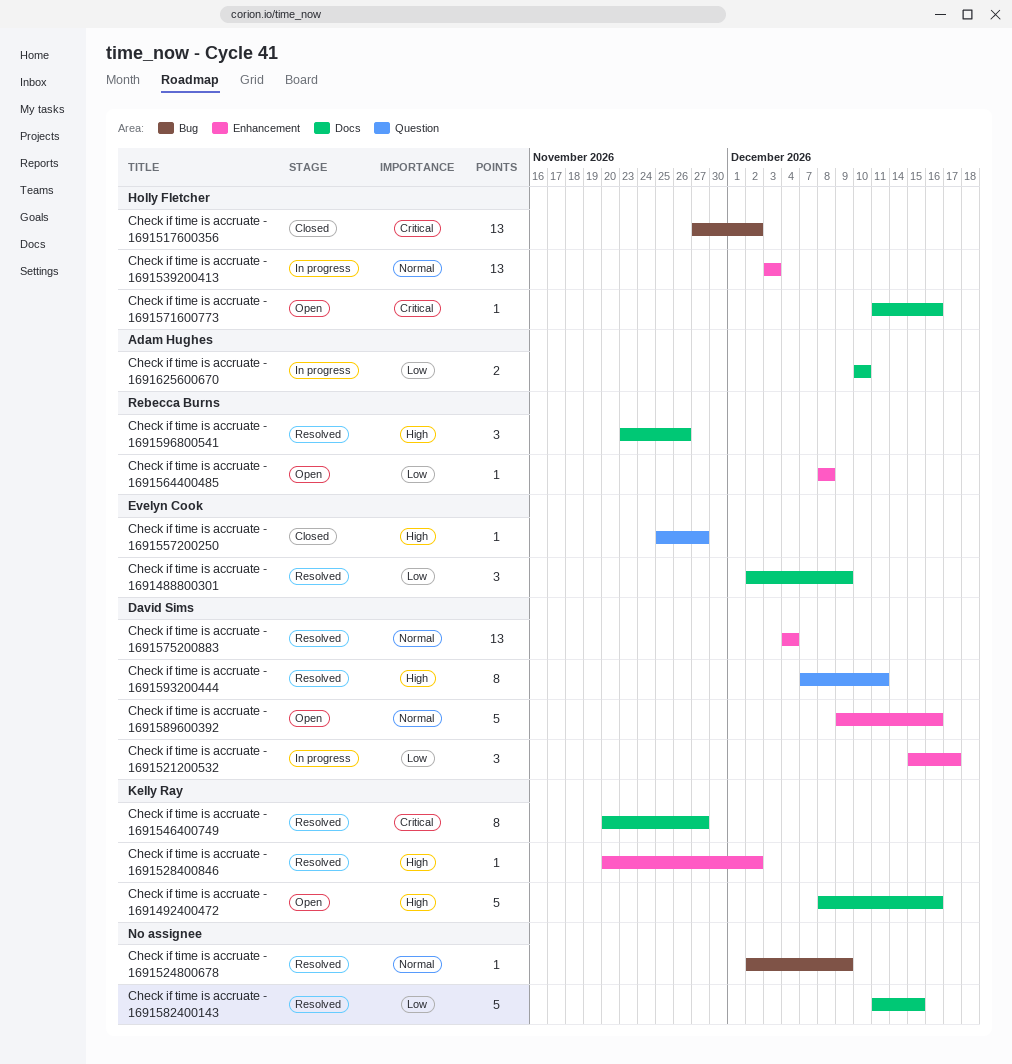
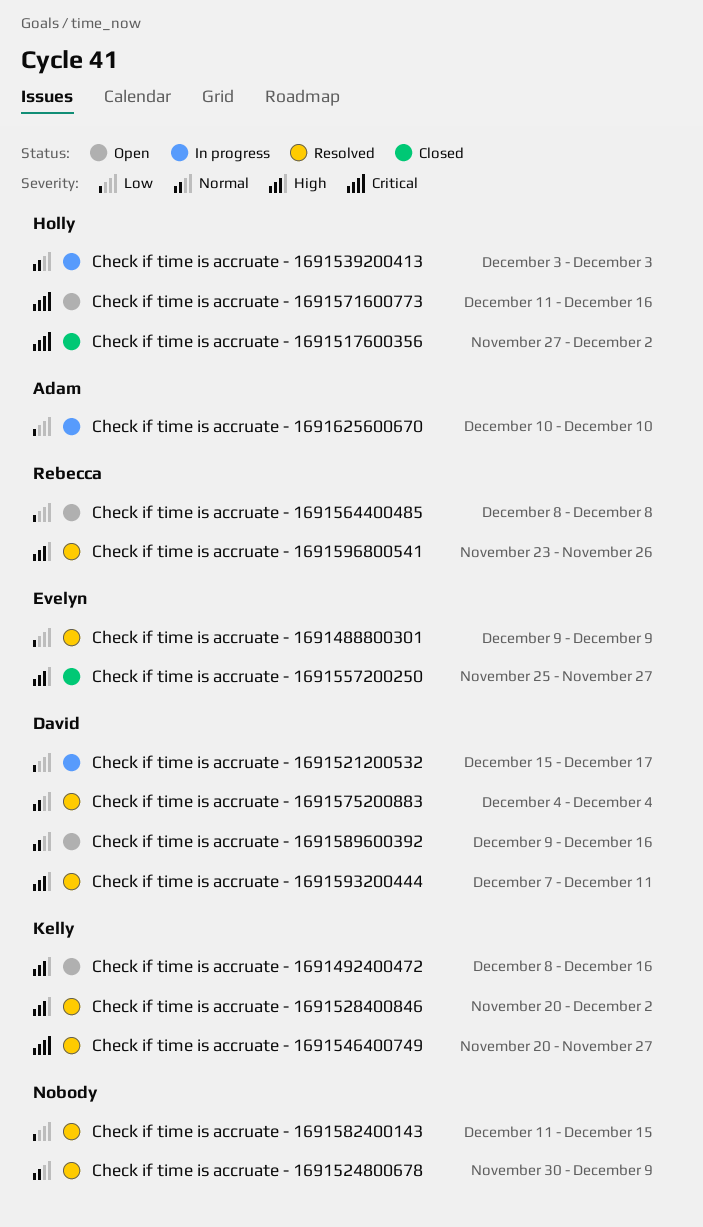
Check if time is accruate - 1691488800301, start: Dec 2 -> Dec 9
Check if time is accruate - 1691524800678, start: Dec 2 -> Nov 30

